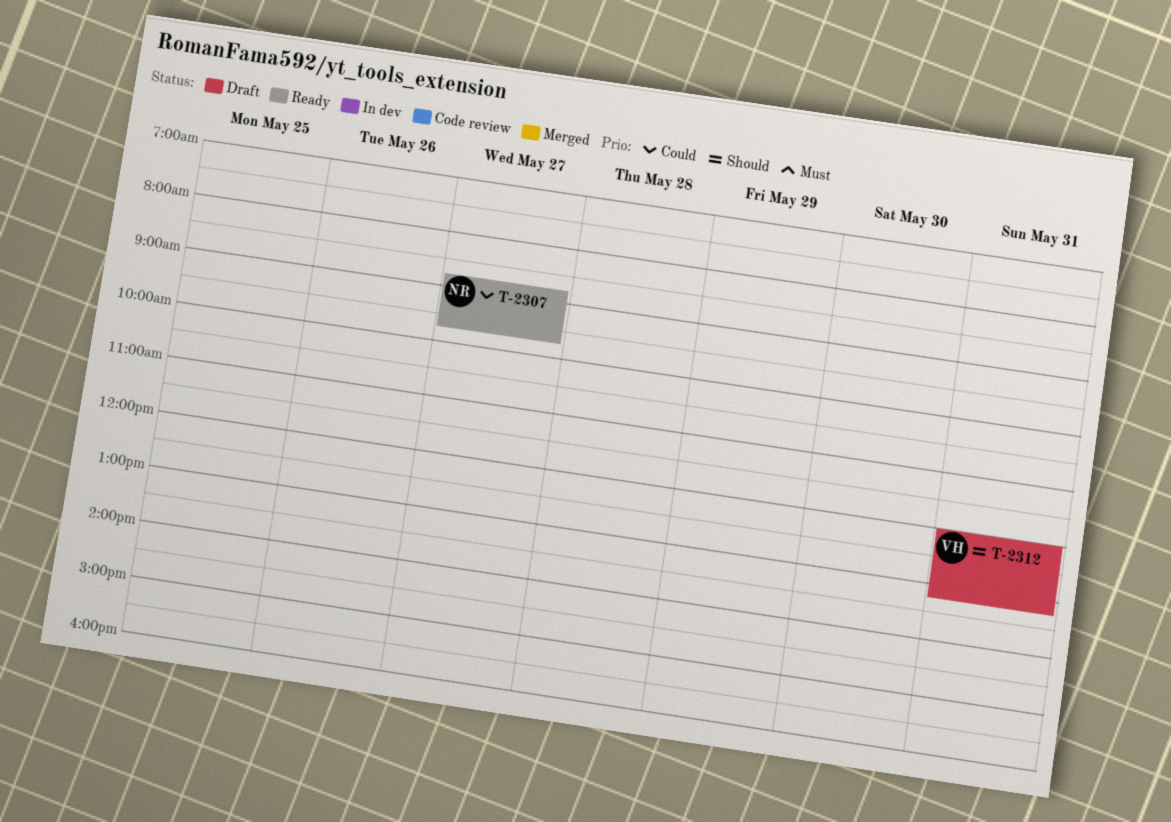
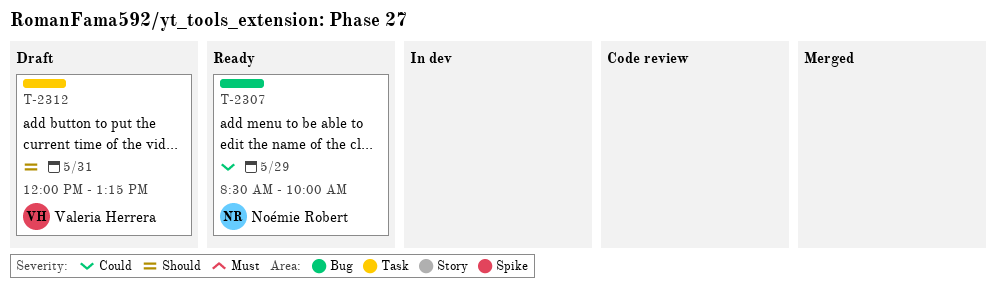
T-2307, day: May 27 -> May 29
T-2307, begins: 08:45 -> 08:30
T-2307, ends: 09:45 -> 10:00

